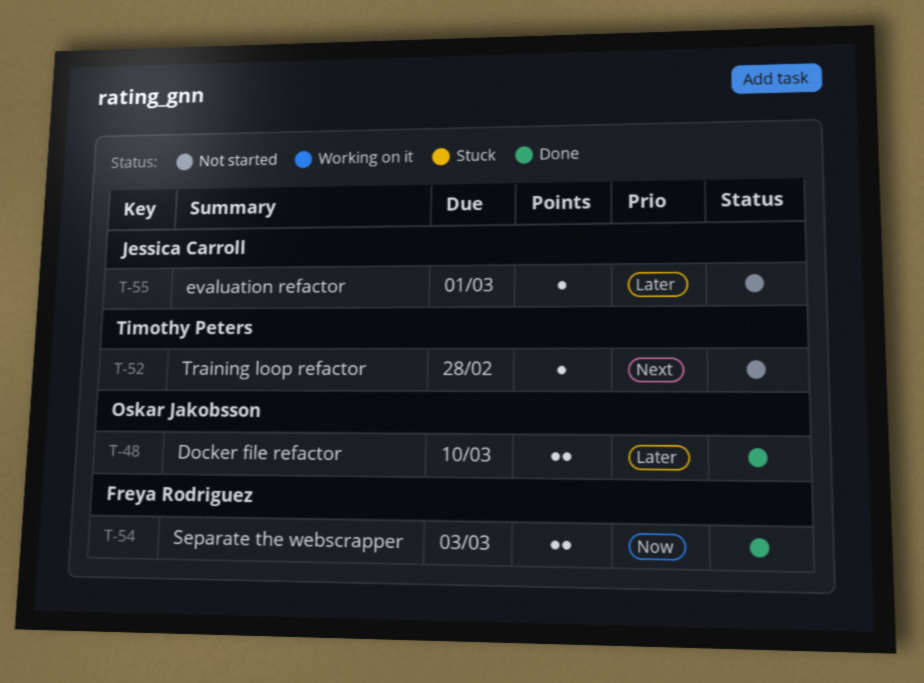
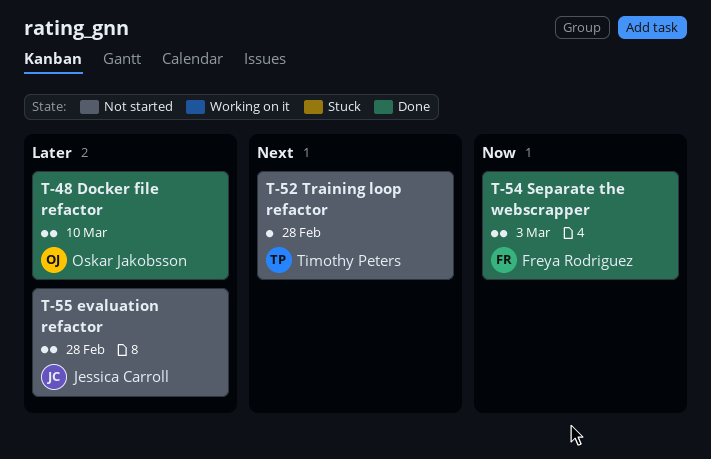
T-55, estimate: 1 -> 2
T-55, due: Mar 1 -> Feb 28

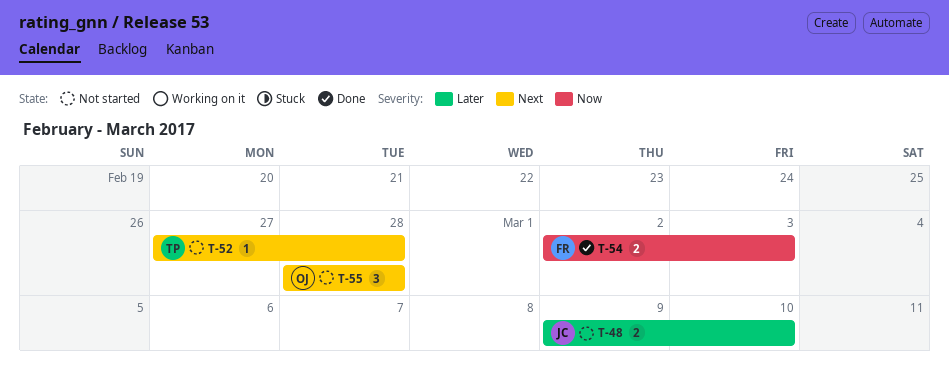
T-48, status: Done -> Not started
T-48, owner: Oskar Jakobsson -> Jessica Carroll
T-55, owner: Jessica Carroll -> Oskar Jakobsson
T-55, priority: Later -> Next
T-55, estimate: 2 -> 3

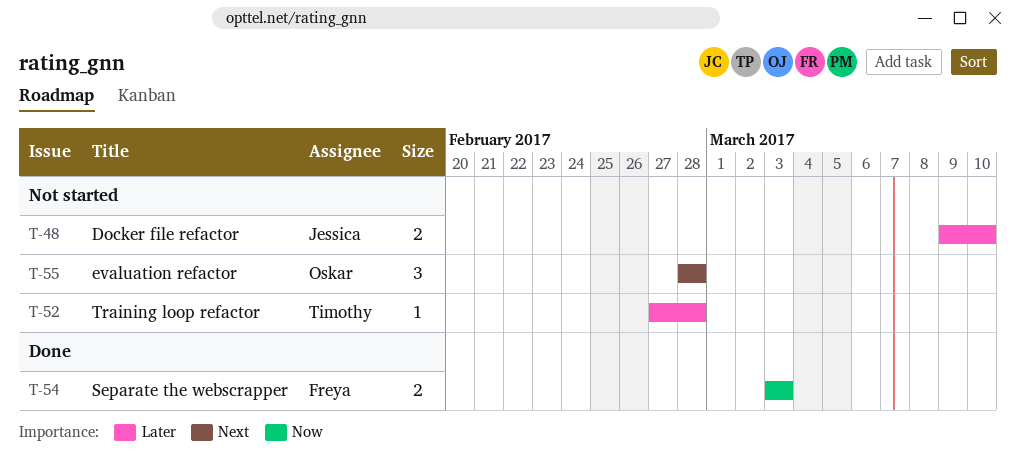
T-52, priority: Next -> Later
T-54, start: Mar 2 -> Mar 3

